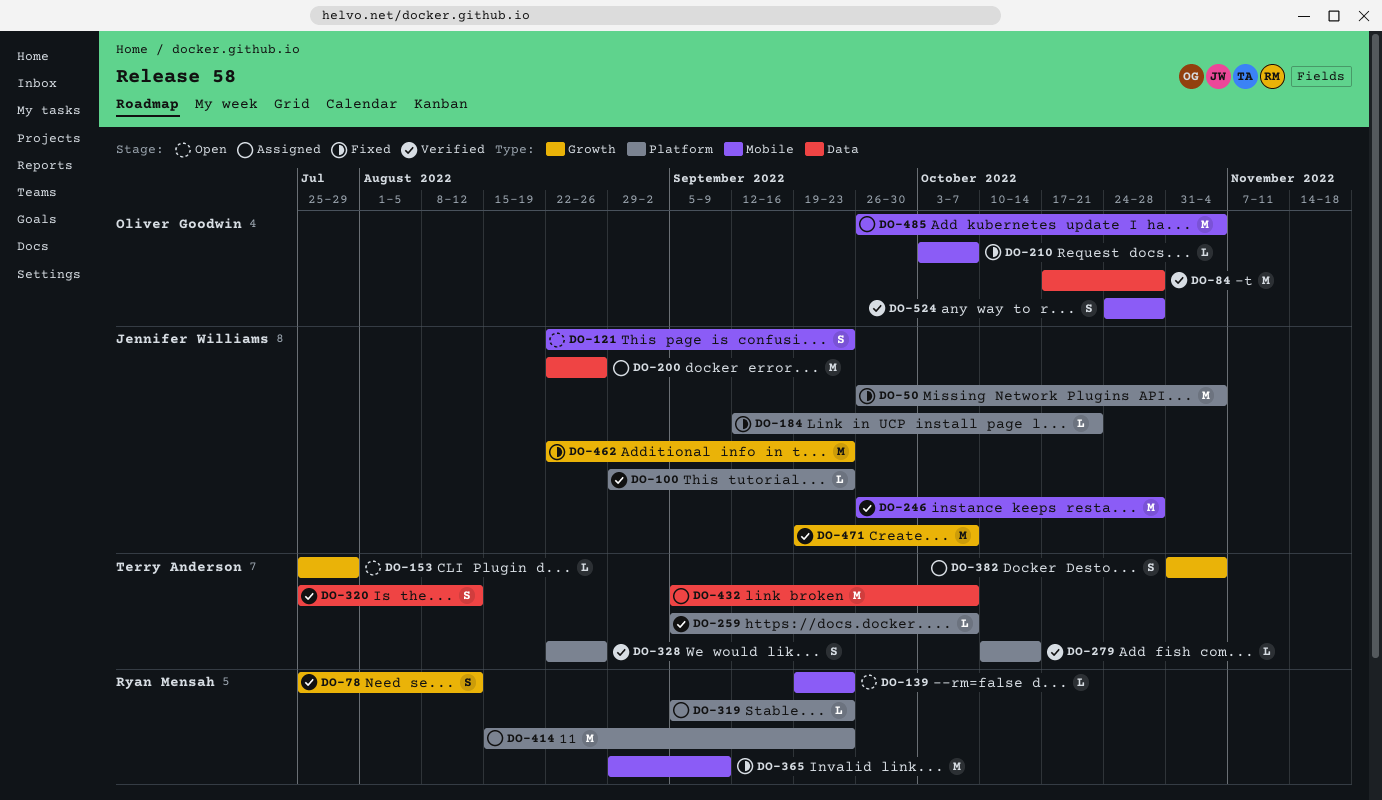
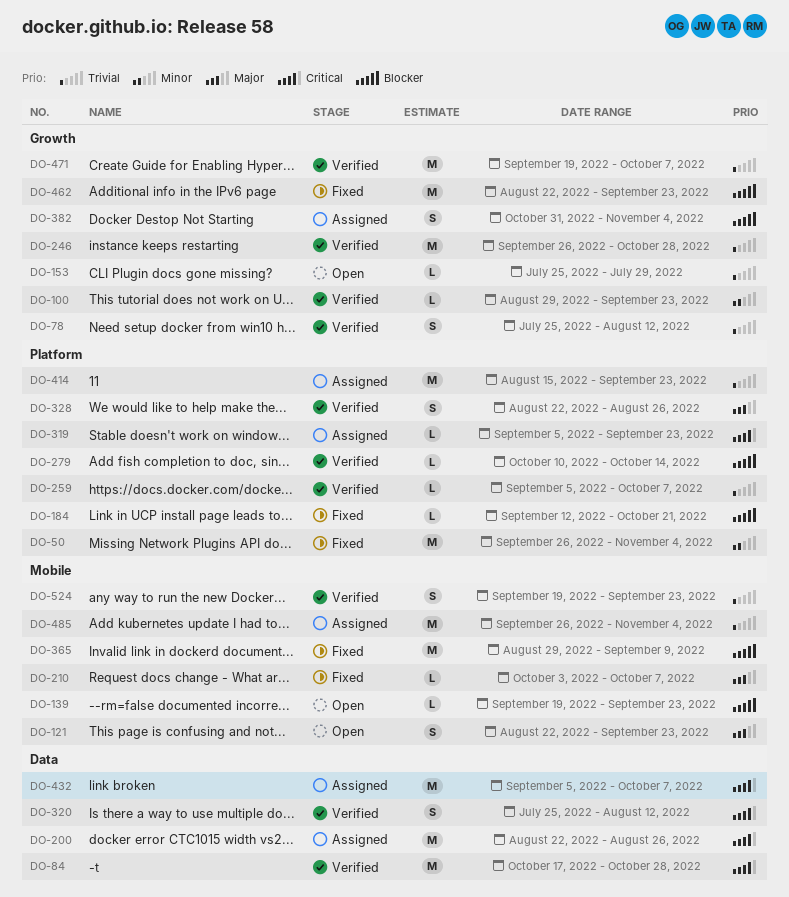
DO-100, label: Platform -> Growth
DO-246, label: Mobile -> Growth
DO-524, start: Oct 24 -> Sep 19
DO-524, due: Oct 28 -> Sep 23

